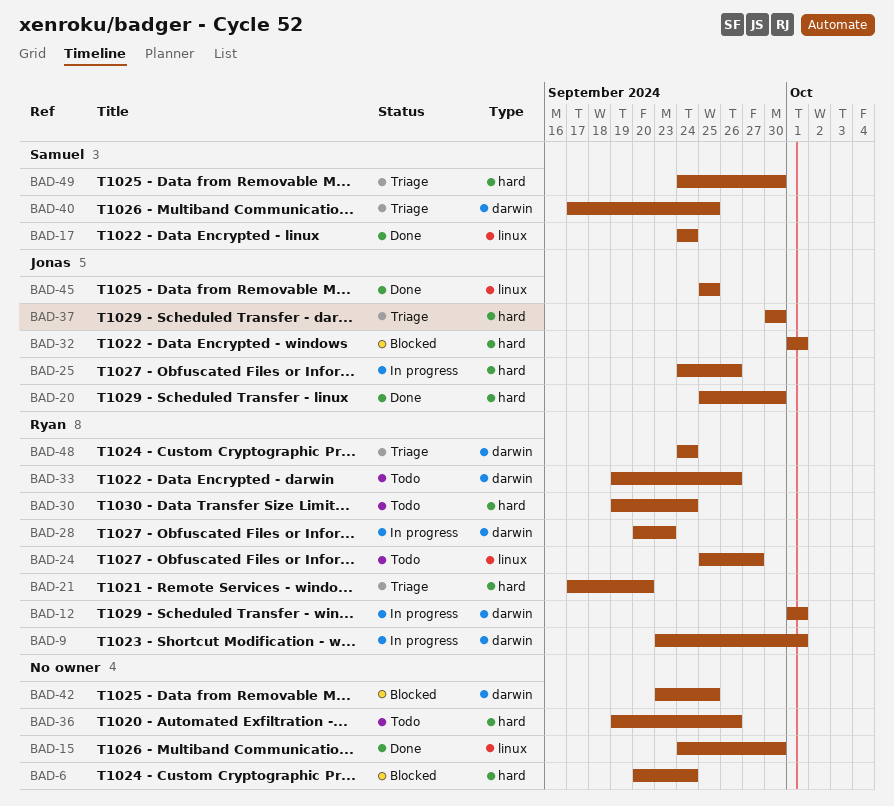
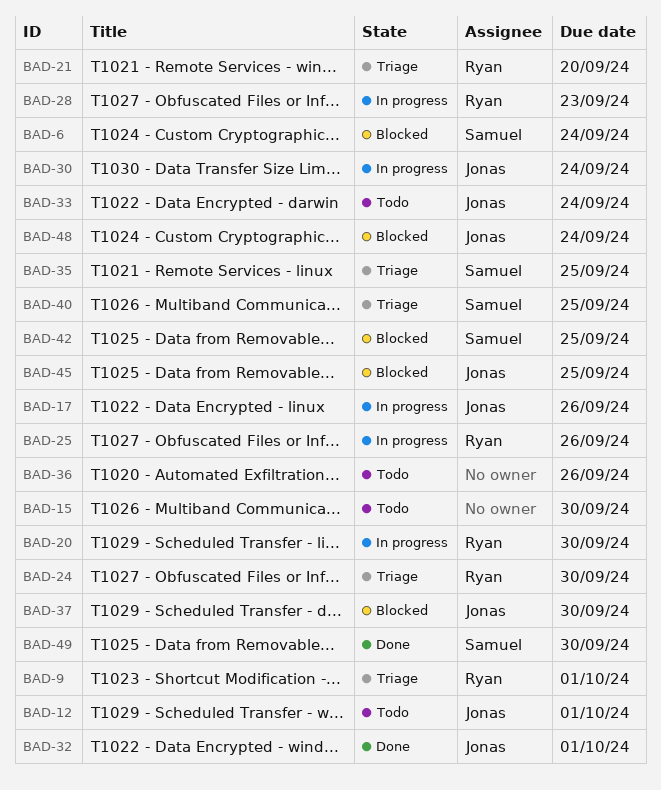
BAD-6, owner: none -> Samuel
BAD-9, status: In progress -> Triage
BAD-12, status: In progress -> Todo
BAD-12, owner: Ryan -> Jonas
BAD-15, status: Done -> Todo
BAD-17, status: Done -> In progress
BAD-17, owner: Samuel -> Jonas
BAD-17, due: Sep 24 -> Sep 26
BAD-20, status: Done -> In progress
BAD-20, owner: Jonas -> Ryan
BAD-24, status: Todo -> Triage
BAD-24, due: Sep 27 -> Sep 30
BAD-25, owner: Jonas -> Ryan
BAD-30, status: Todo -> In progress
BAD-30, owner: Ryan -> Jonas
BAD-32, status: Blocked -> Done
BAD-33, owner: Ryan -> Jonas
BAD-33, due: Sep 26 -> Sep 24
BAD-35: none -> present
BAD-37, status: Triage -> Blocked
BAD-42, owner: none -> Samuel
BAD-45, status: Done -> Blocked
BAD-48, status: Triage -> Blocked
BAD-48, owner: Ryan -> Jonas
BAD-49, status: Triage -> Done

